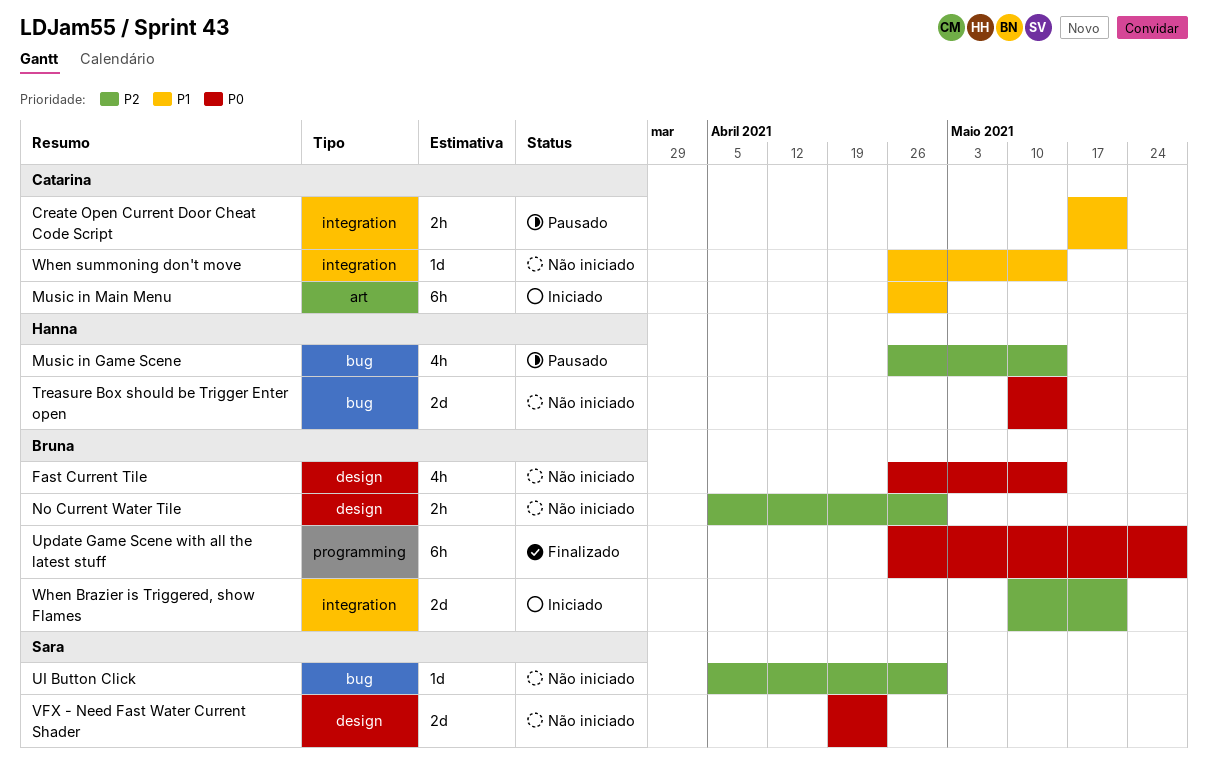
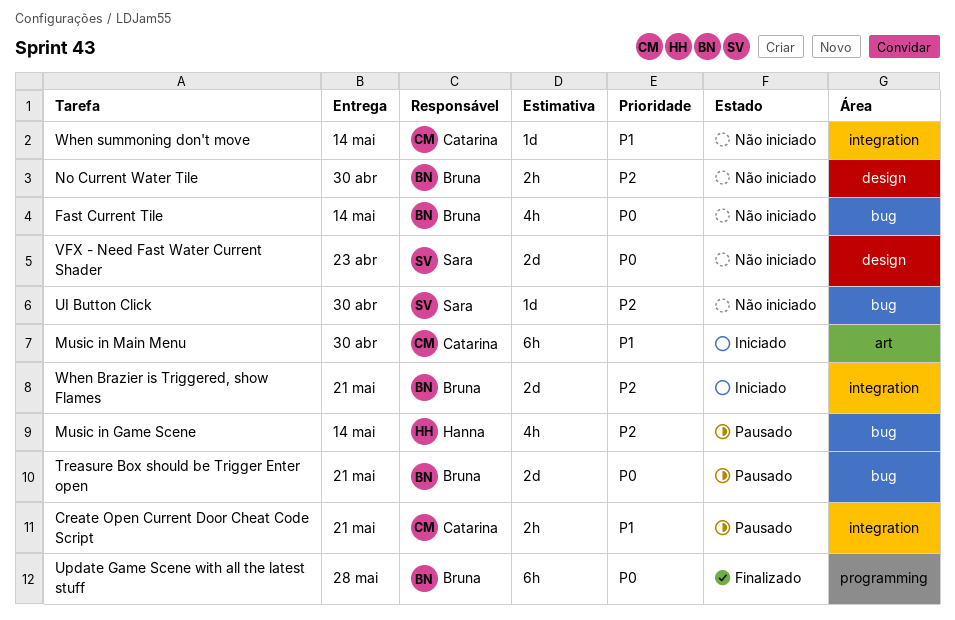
Fast Current Tile, label: design -> bug
Treasure Box should be Trigger Enter open, status: Não iniciado -> Pausado
Treasure Box should be Trigger Enter open, owner: Hanna -> Bruna
Treasure Box should be Trigger Enter open, due: May 14 -> May 21

